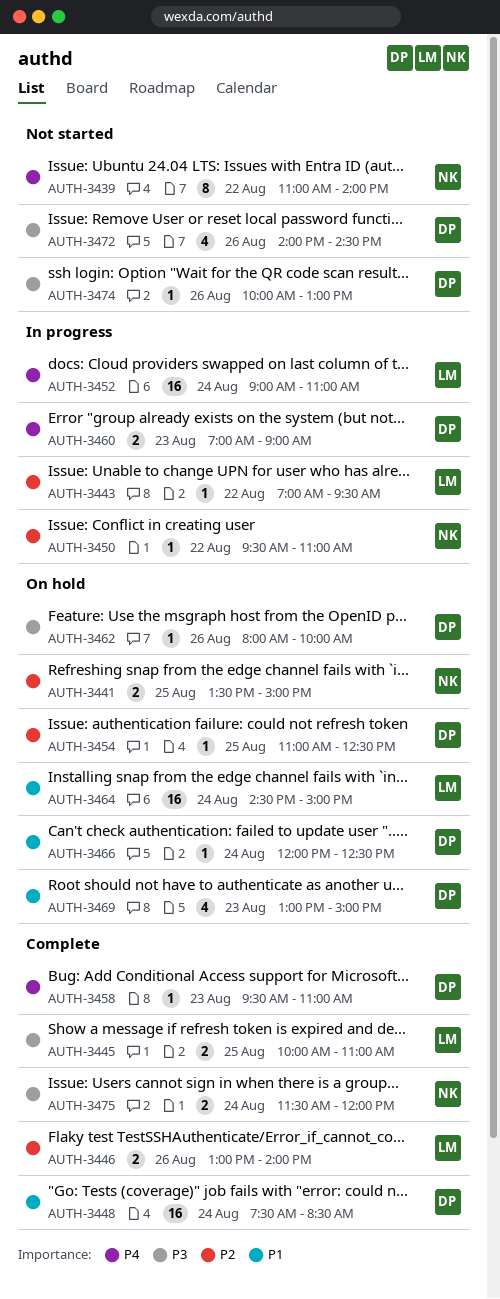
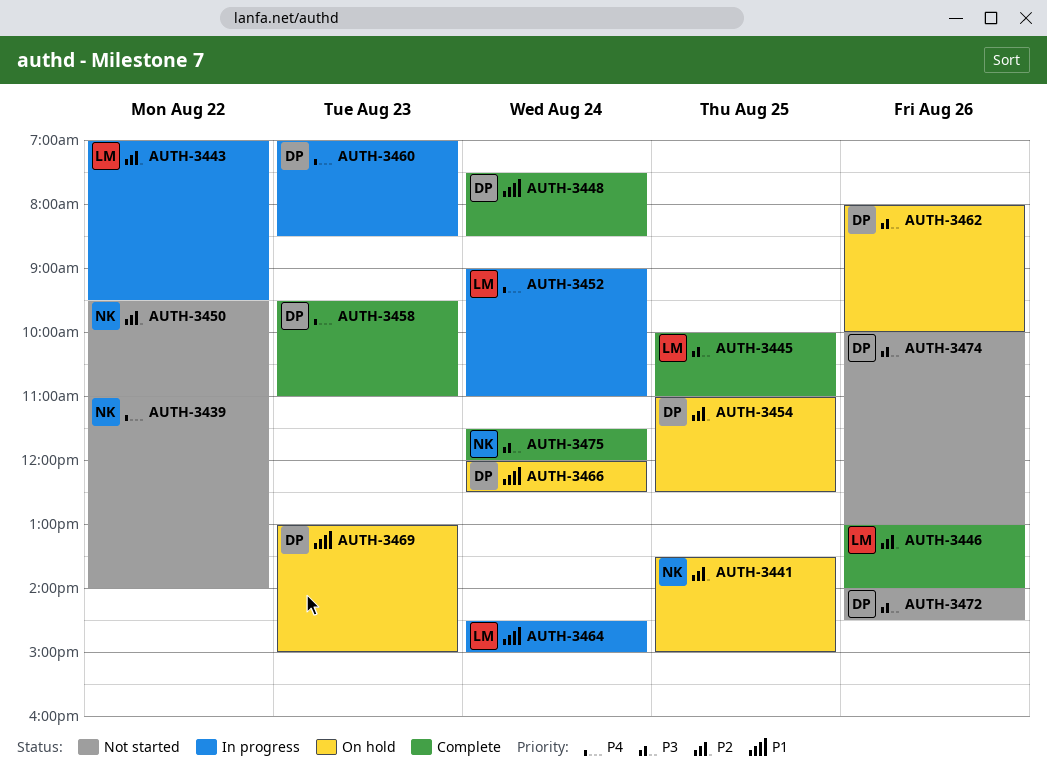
AUTH-3450, status: In progress -> Not started
AUTH-3460, ends: 09:00 -> 08:30
AUTH-3464, status: On hold -> In progress

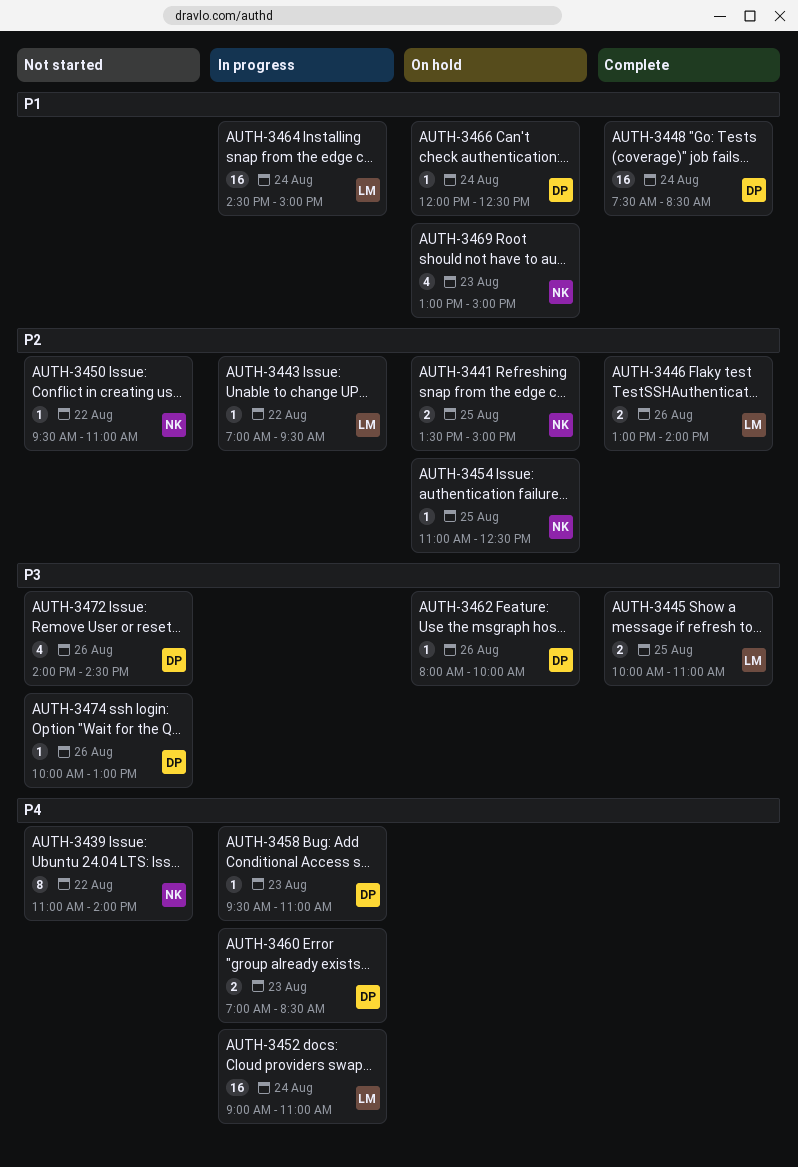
AUTH-3454, owner: DP -> NK
AUTH-3458, status: Complete -> In progress
AUTH-3469, owner: DP -> NK
AUTH-3475: present -> none

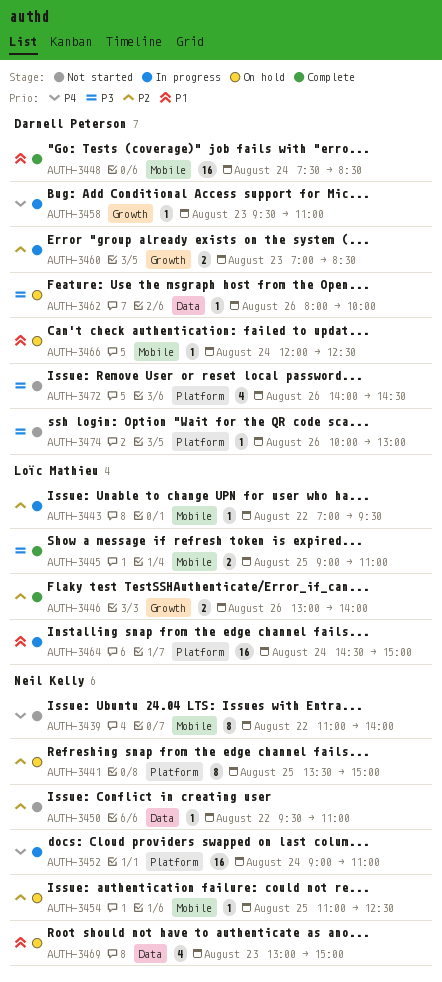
AUTH-3441, estimate: 2 -> 8
AUTH-3445, begins: 10:00 -> 09:00
AUTH-3452, owner: Loïc Mathieu -> Neil Kelly
AUTH-3460, priority: P4 -> P2

